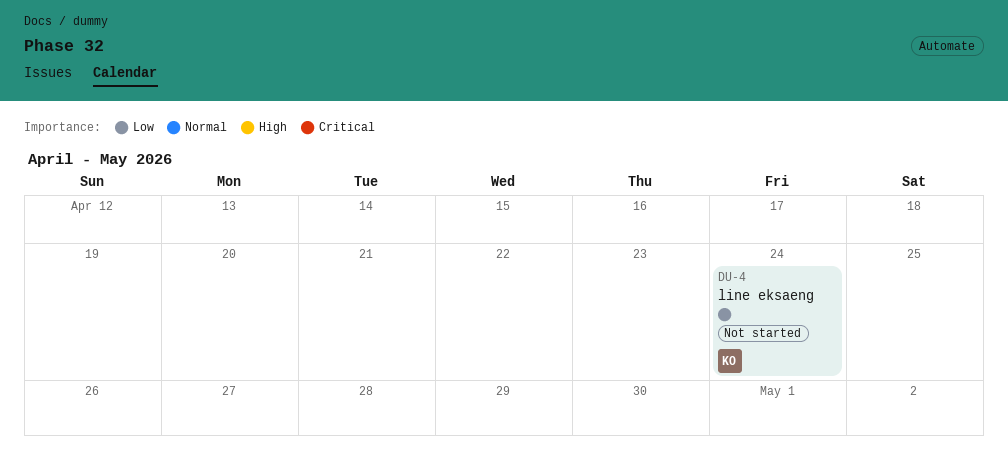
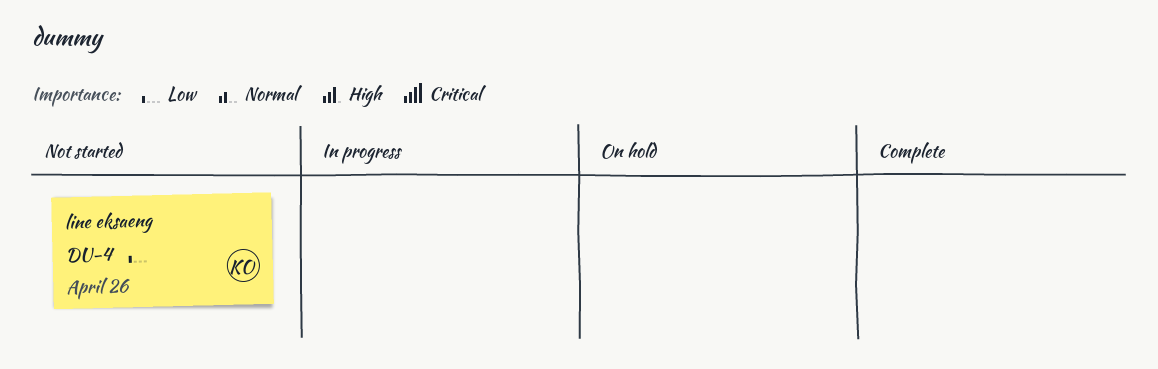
DU-4, due: Apr 24 -> Apr 26

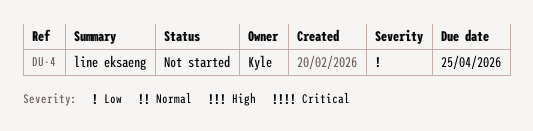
DU-4, due: Apr 26 -> Apr 25

